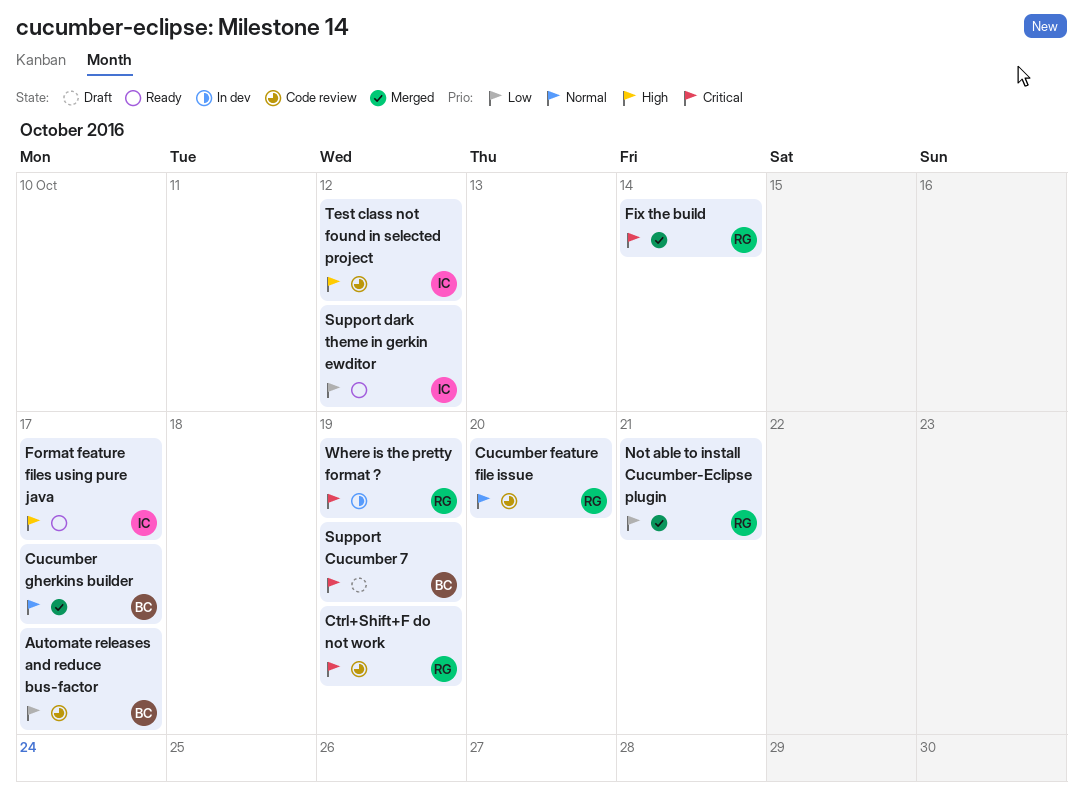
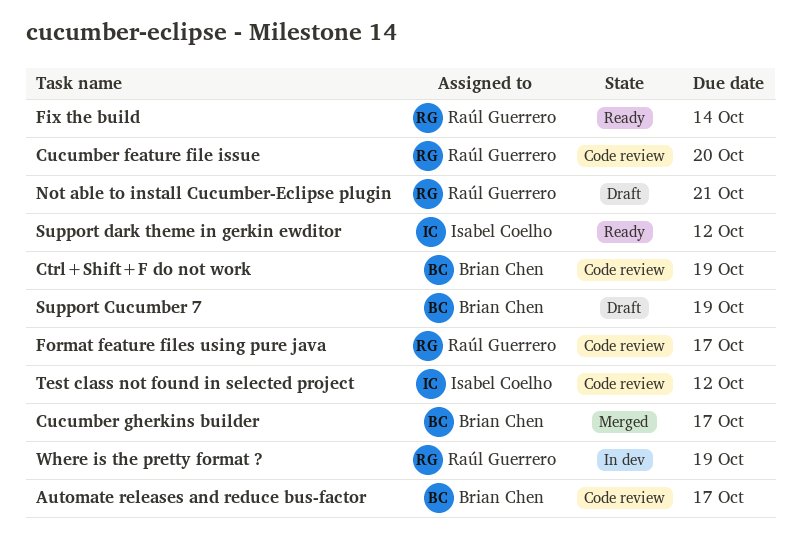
Ctrl+Shift+F do not work, owner: Raúl Guerrero -> Brian Chen
Fix the build, status: Merged -> Ready
Format feature files using pure java, status: Ready -> Code review
Format feature files using pure java, owner: Isabel Coelho -> Raúl Guerrero
Not able to install Cucumber-Eclipse plugin, status: Merged -> Draft

